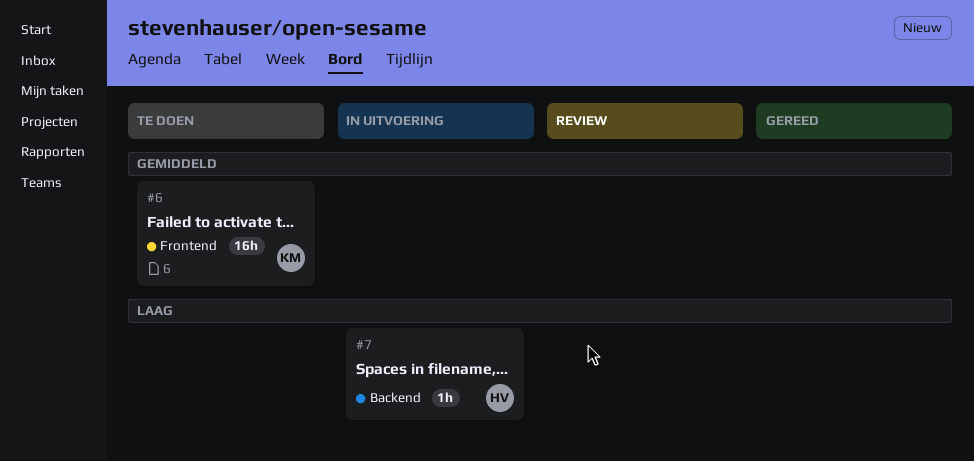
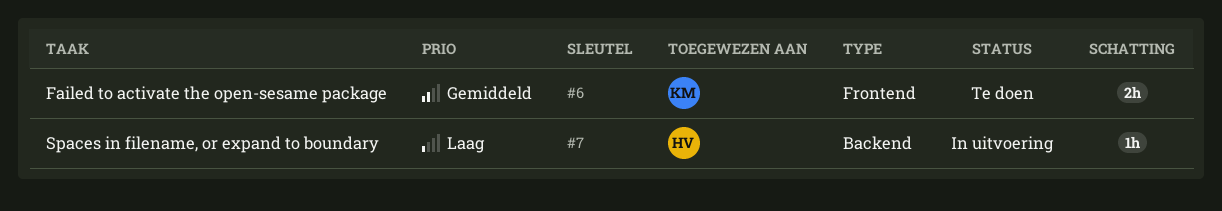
#6, estimate: 16h -> 2h

